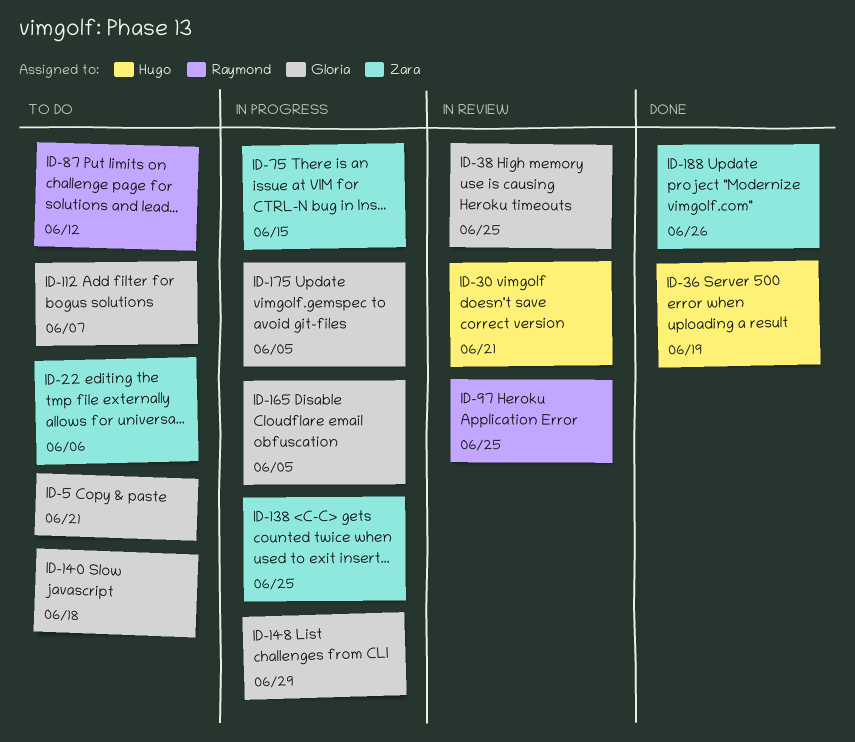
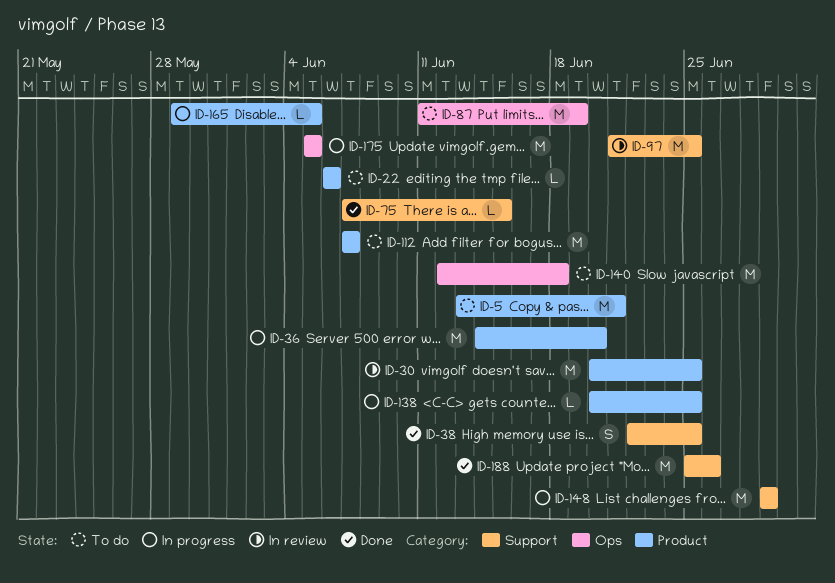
ID-30, due: Jun 21 -> Jun 25
ID-36, status: Done -> In progress
ID-36, due: Jun 19 -> Jun 20
ID-38, status: In review -> Done
ID-75, status: In progress -> Done
ID-87, due: Jun 12 -> Jun 19

